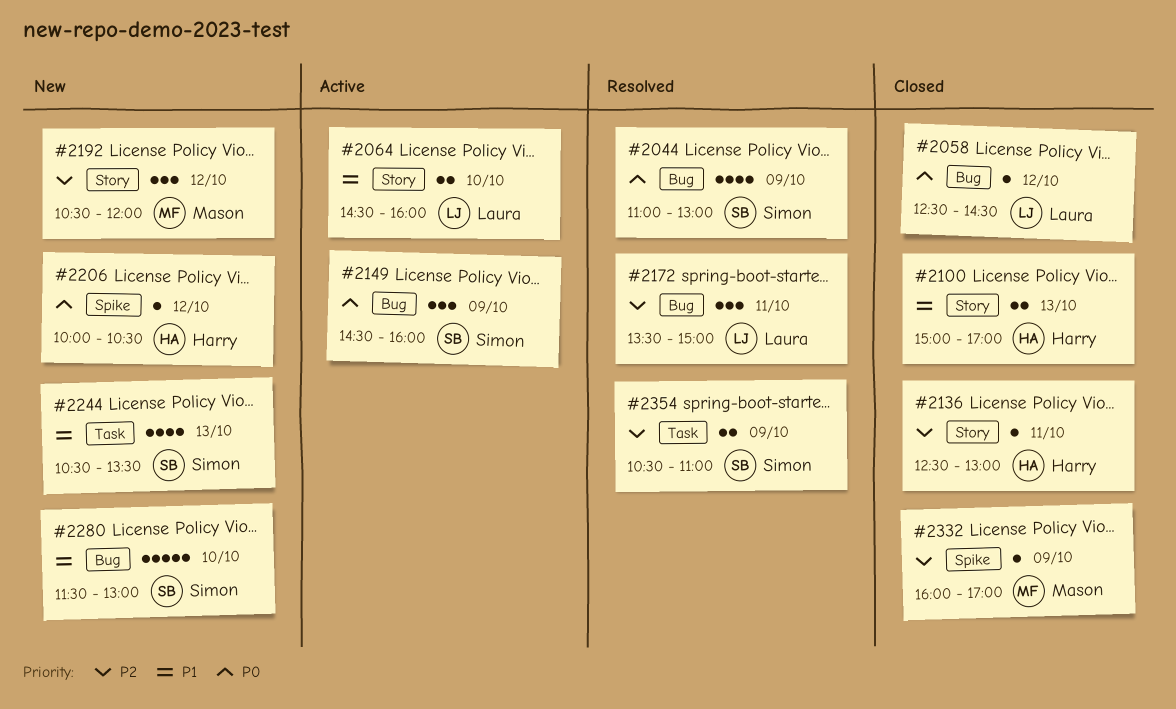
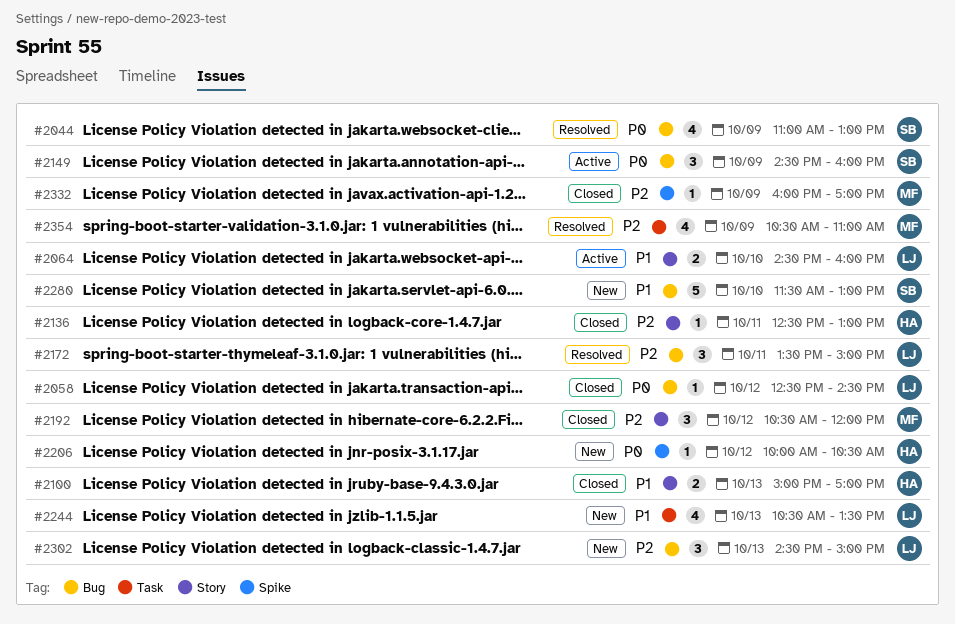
#2192, status: New -> Closed
#2244, owner: Simon -> Laura
#2302: none -> present
#2354, owner: Simon -> Mason
#2354, estimate: 2 -> 4

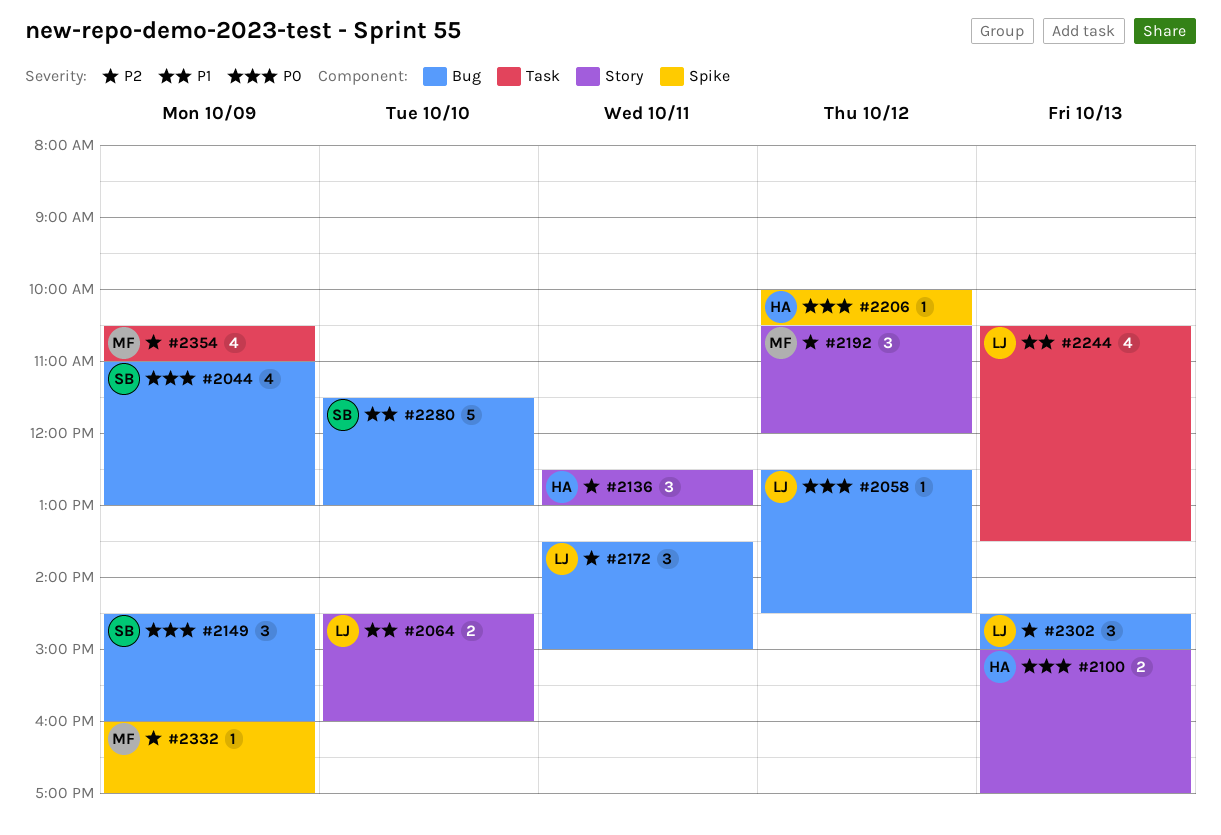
#2100, priority: P1 -> P0
#2136, estimate: 1 -> 3

